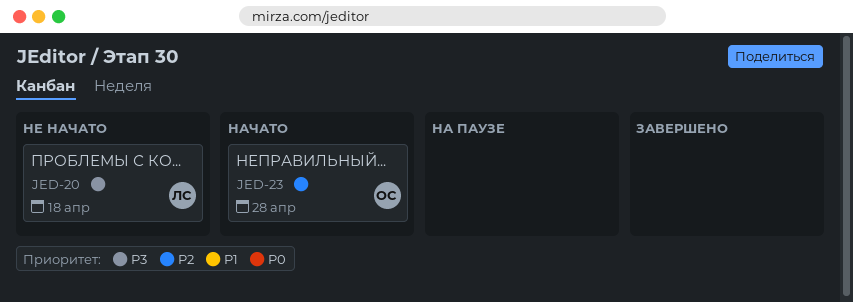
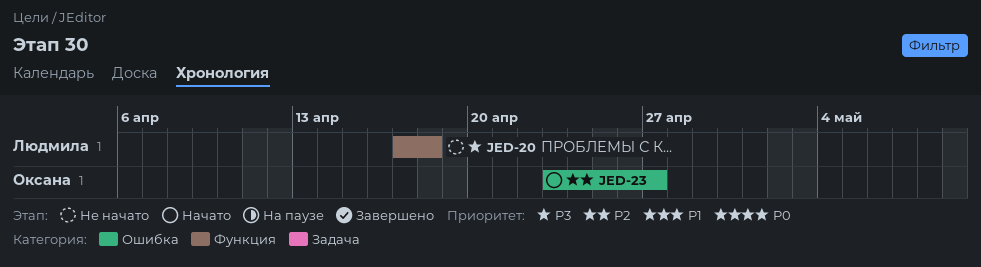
JED-23, due: Apr 28 -> Apr 27

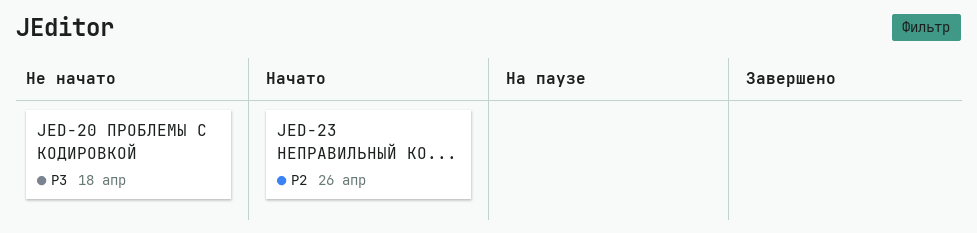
JED-23, due: Apr 27 -> Apr 26

